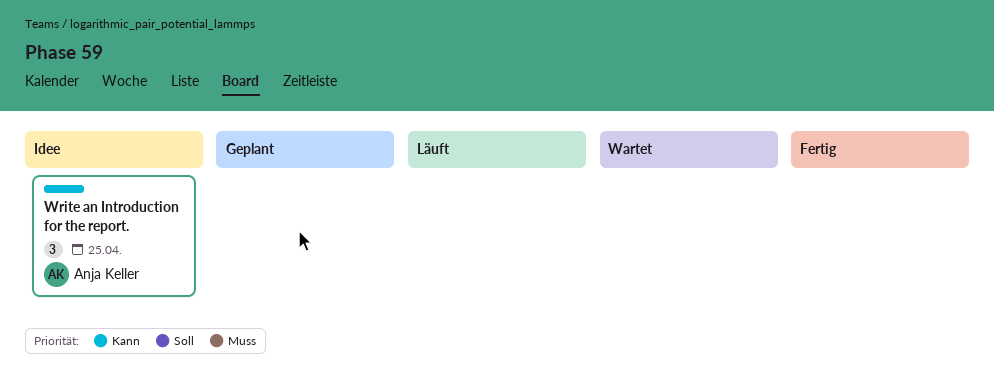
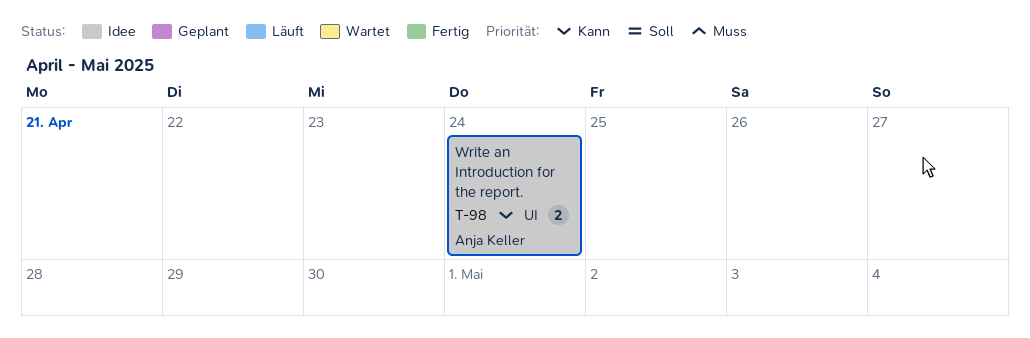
Write an Introduction for the report., estimate: 3 -> 2
Write an Introduction for the report., due: Apr 25 -> Apr 24

